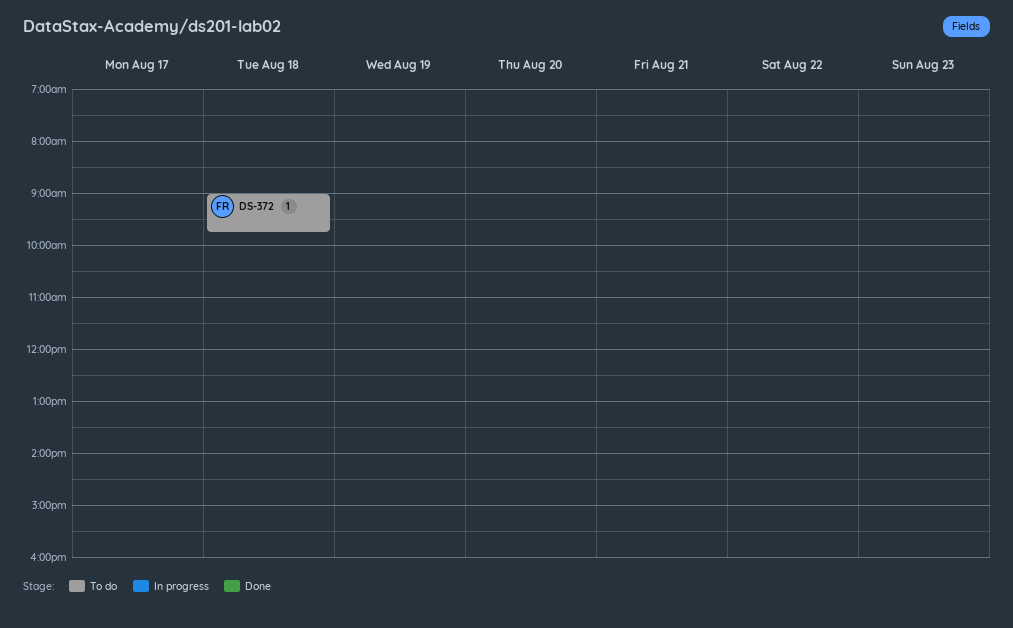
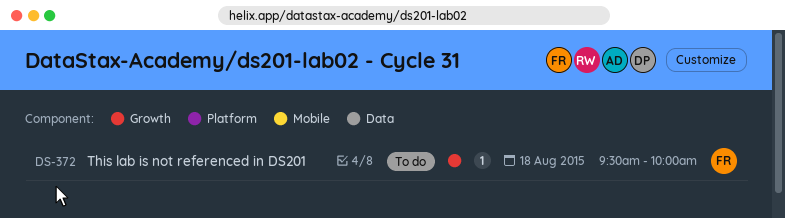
DS-372, begins: 09:00 -> 09:30
DS-372, ends: 09:45 -> 10:00

